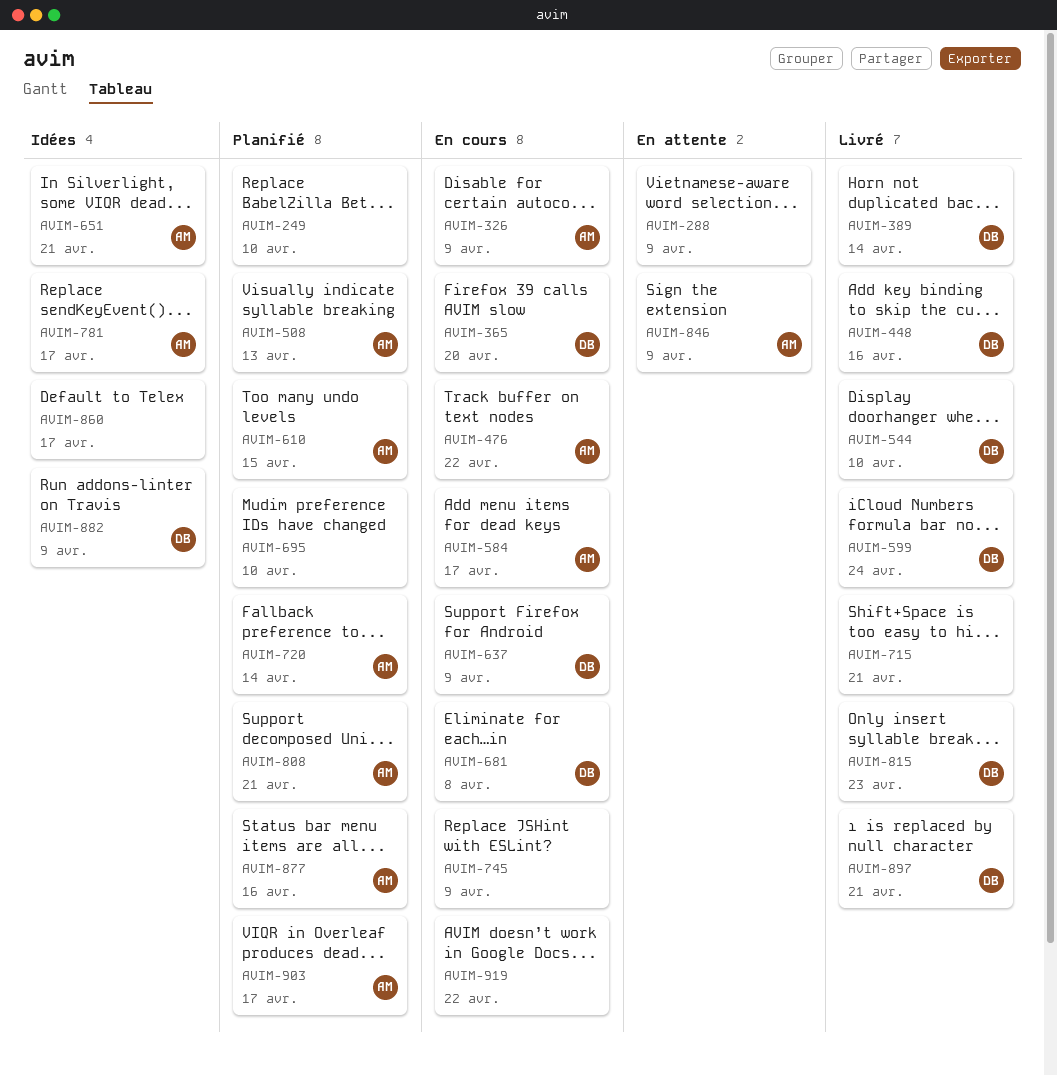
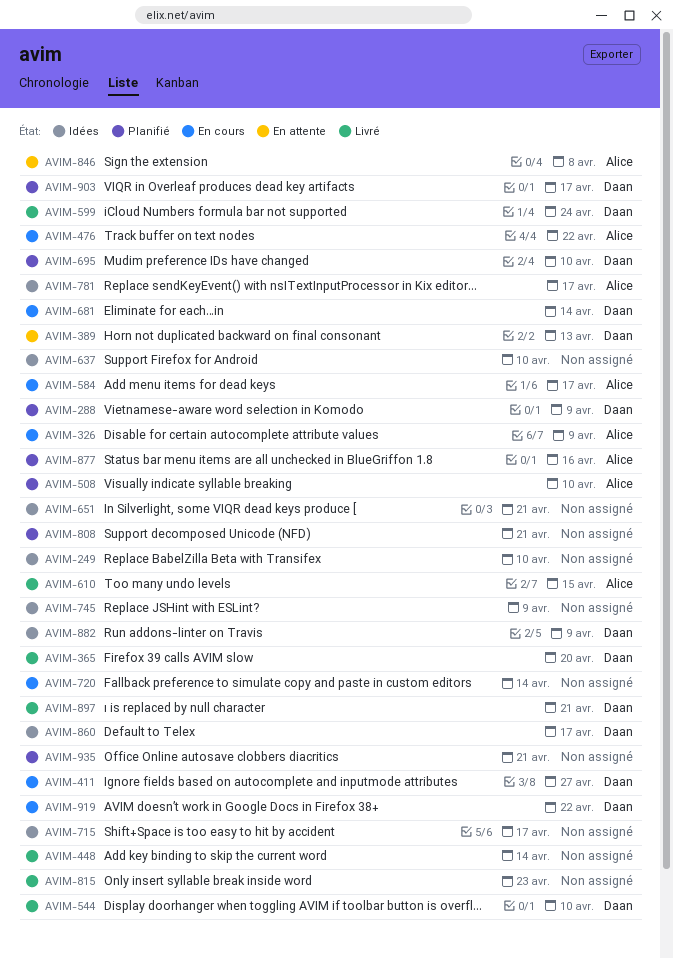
AVIM-249, status: Planifié -> Idées
AVIM-288, status: En attente -> Planifié
AVIM-288, owner: none -> Daan
AVIM-365, status: En cours -> Livré
AVIM-389, status: Livré -> En attente
AVIM-389, due: Apr 14 -> Apr 13
AVIM-411: none -> present
AVIM-448, owner: Daan -> none
AVIM-448, due: Apr 16 -> Apr 14
AVIM-508, due: Apr 13 -> Apr 10
AVIM-610, status: Planifié -> Livré
AVIM-637, status: En cours -> Idées
AVIM-637, owner: Daan -> none
AVIM-637, due: Apr 9 -> Apr 10
AVIM-651, owner: Alice -> none
AVIM-681, due: Apr 8 -> Apr 14
AVIM-695, owner: none -> Daan
AVIM-715, status: Livré -> Idées
AVIM-715, due: Apr 21 -> Apr 17
AVIM-720, status: Planifié -> En cours
AVIM-720, owner: Alice -> none
AVIM-745, status: En cours -> Idées
AVIM-808, owner: Alice -> none
AVIM-815, owner: Daan -> none
AVIM-846, due: Apr 9 -> Apr 8
AVIM-860, owner: none -> Daan
AVIM-903, owner: Alice -> Daan
AVIM-919, owner: none -> Daan
AVIM-935: none -> present

